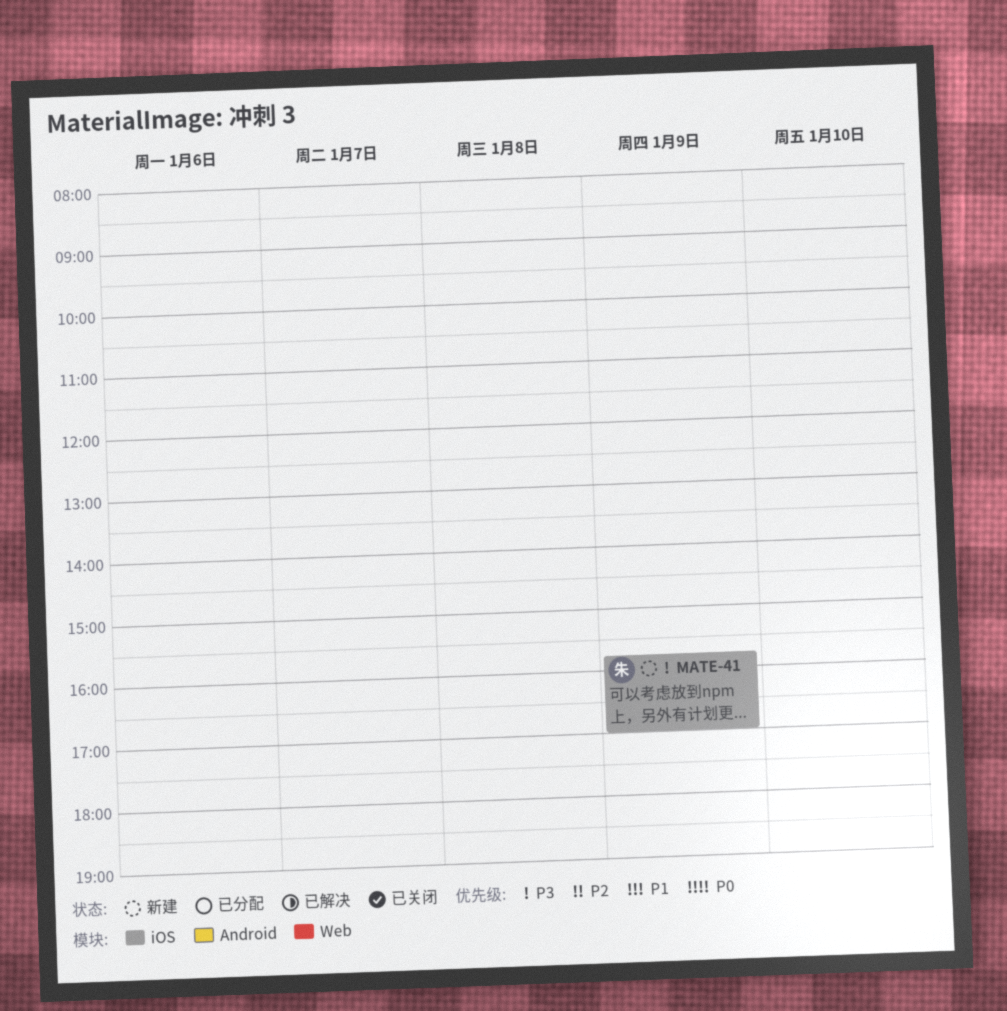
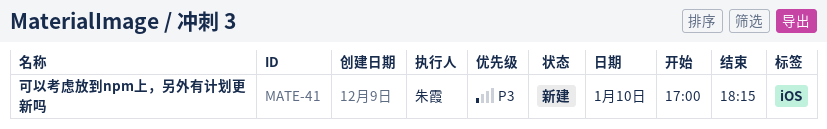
MATE-41, day: Jan 9 -> Jan 10
MATE-41, begins: 15:45 -> 17:00
MATE-41, ends: 17:00 -> 18:15

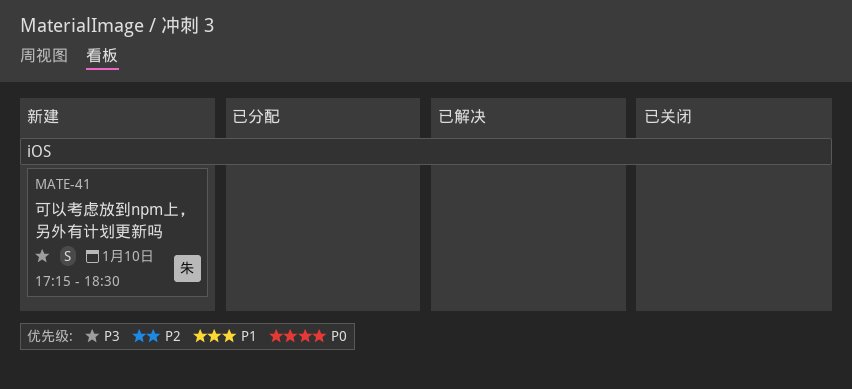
MATE-41, begins: 17:00 -> 17:15
MATE-41, ends: 18:15 -> 18:30

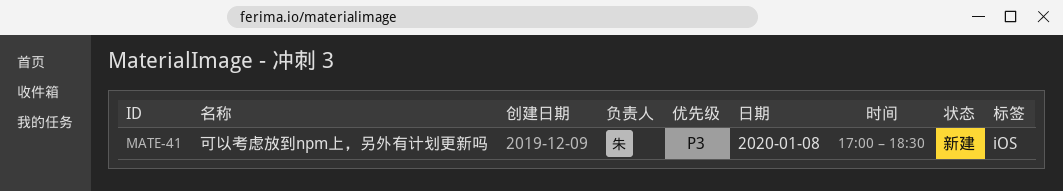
MATE-41, day: Jan 10 -> Jan 8
MATE-41, begins: 17:15 -> 17:00

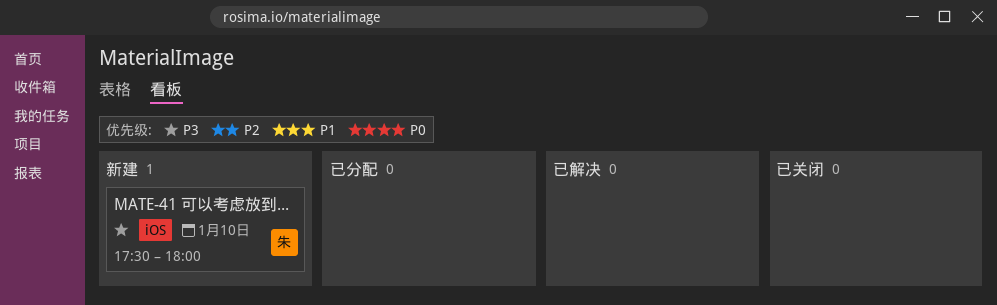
MATE-41, day: Jan 8 -> Jan 10
MATE-41, begins: 17:00 -> 17:30
MATE-41, ends: 18:30 -> 18:00

